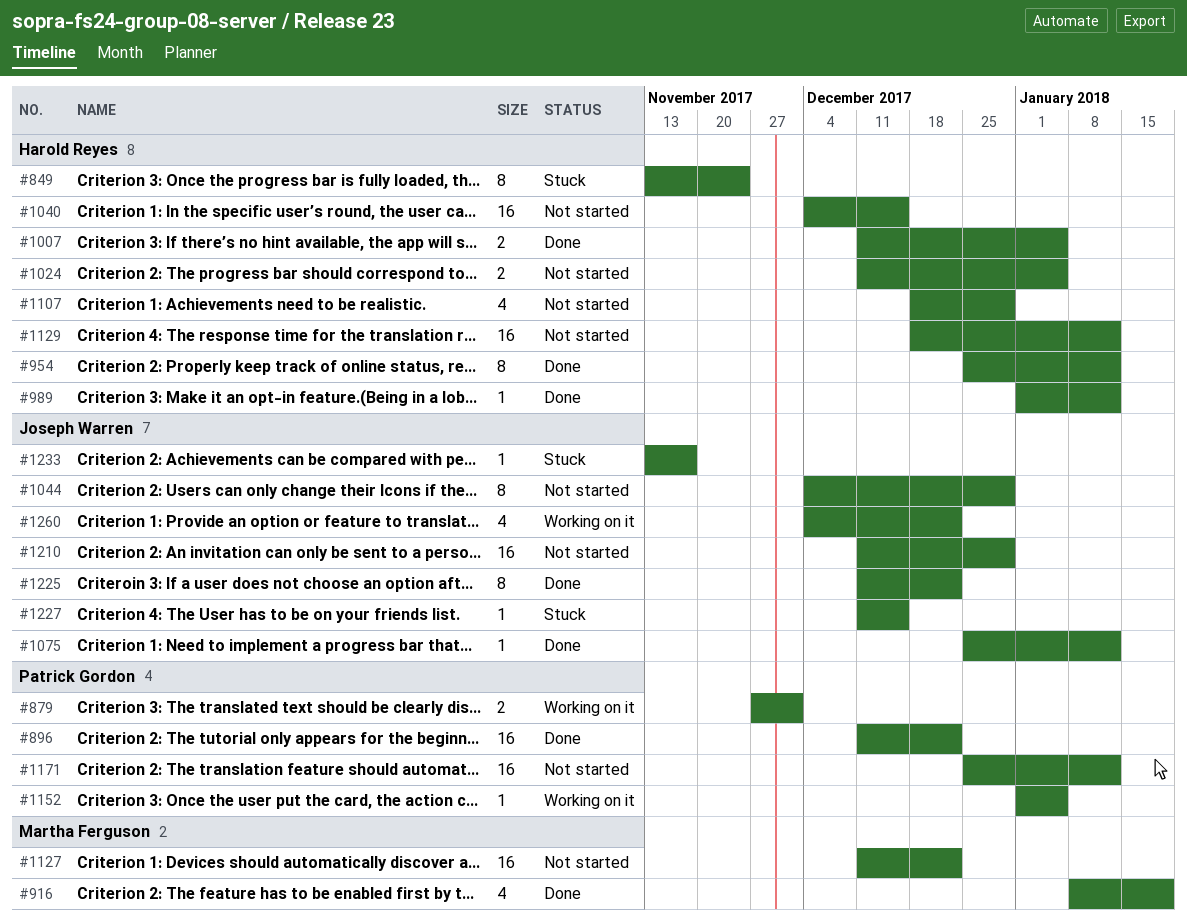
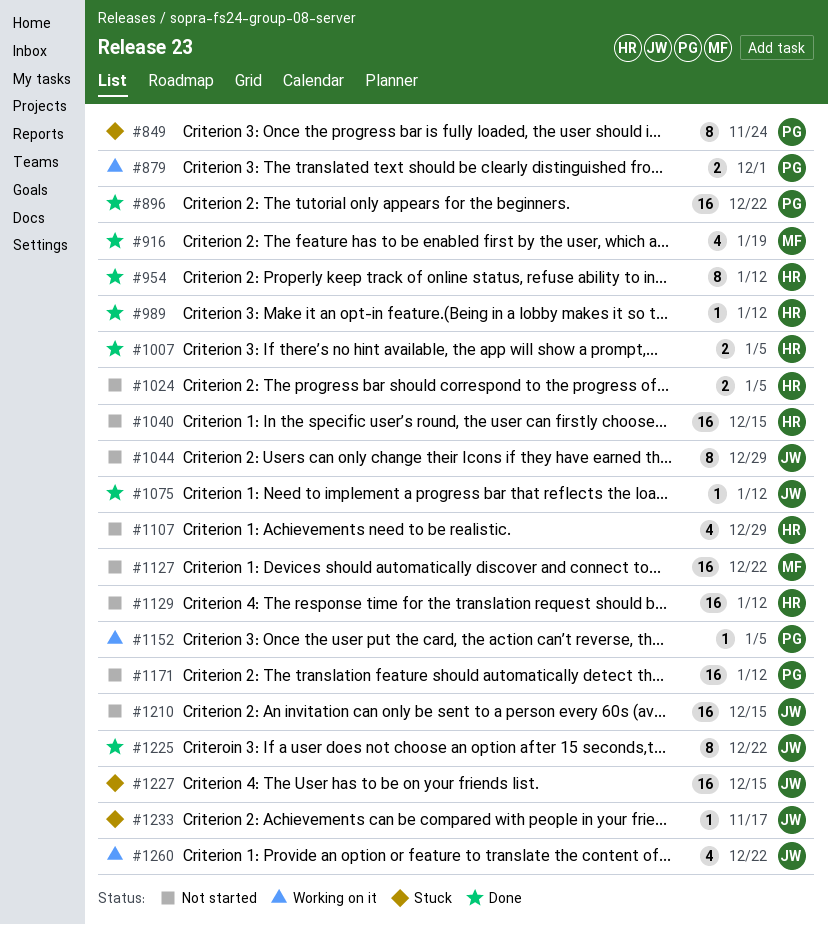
#849, owner: Harold Reyes -> Patrick Gordon
#1210, due: Dec 29 -> Dec 15
#1227, estimate: 1 -> 16

